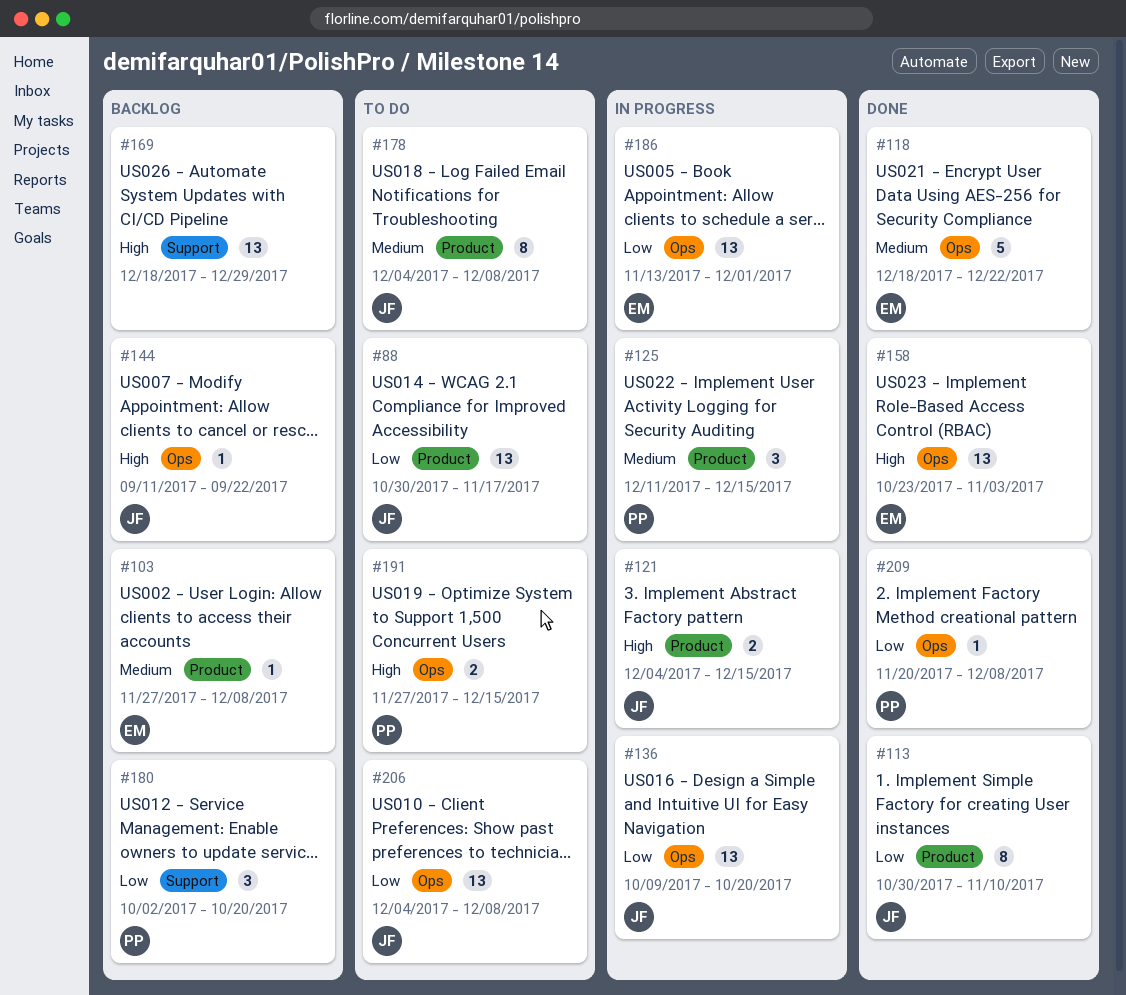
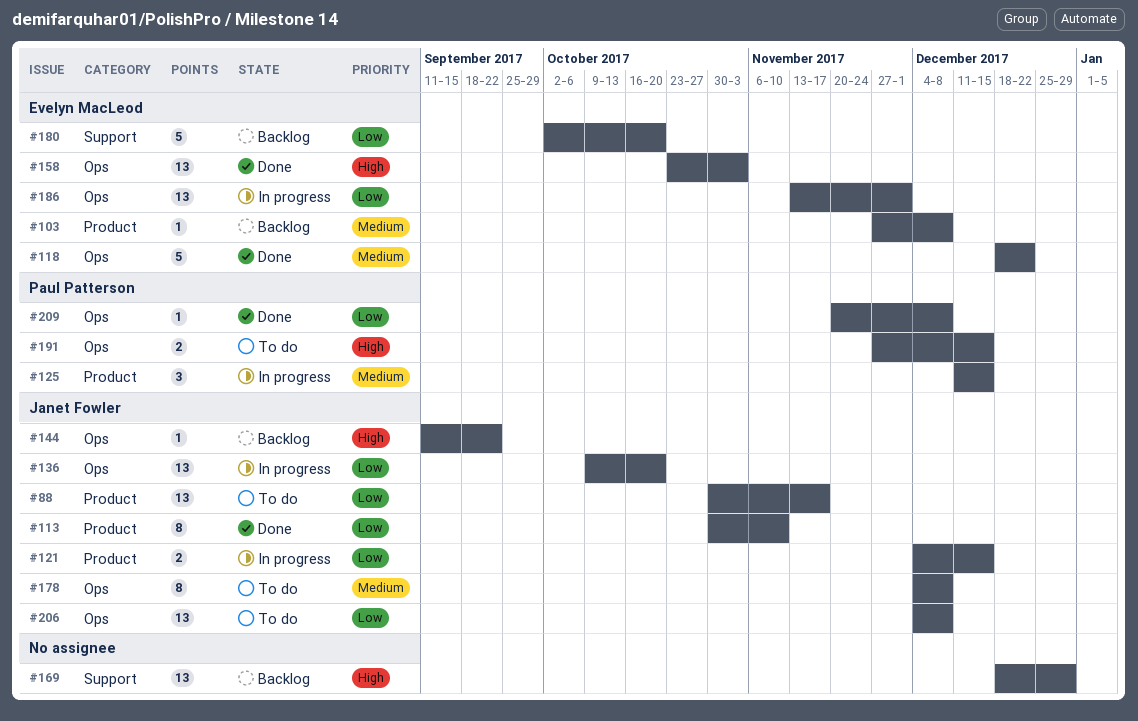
#121, priority: High -> Low
#178, label: Product -> Ops
#180, owner: Paul Patterson -> Evelyn MacLeod
#180, estimate: 3 -> 5

